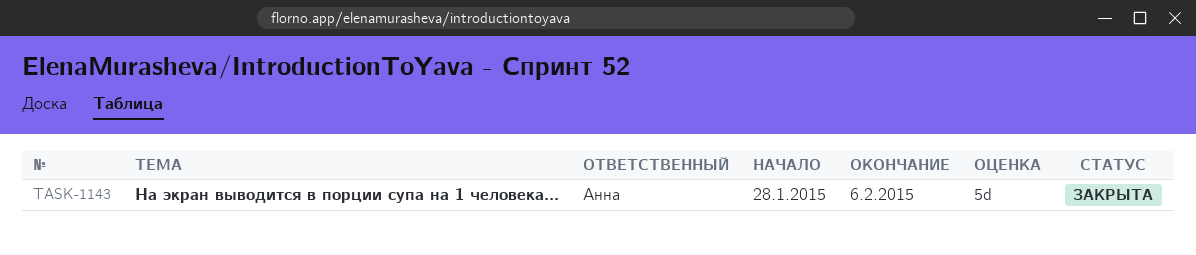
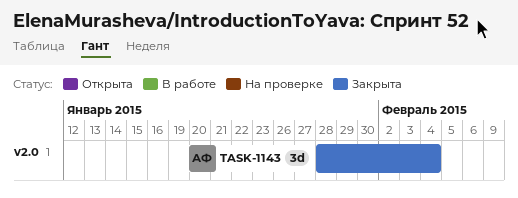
TASK-1143, estimate: 5d -> 3d
TASK-1143, due: Feb 6 -> Feb 4

